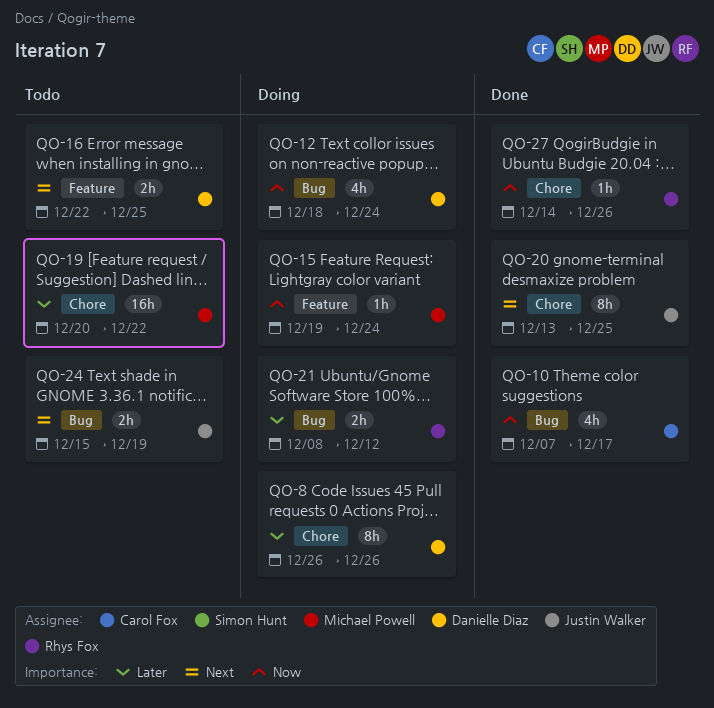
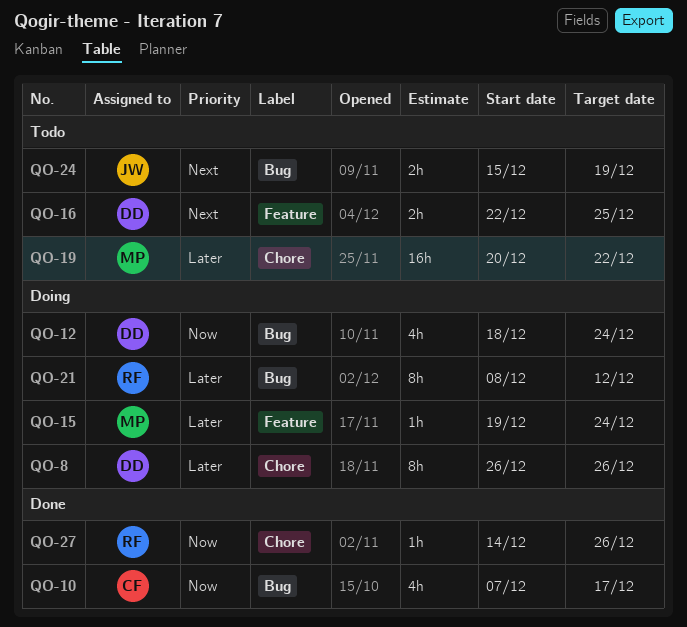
QO-15, priority: Now -> Later
QO-20: present -> none
QO-21, estimate: 2h -> 8h

